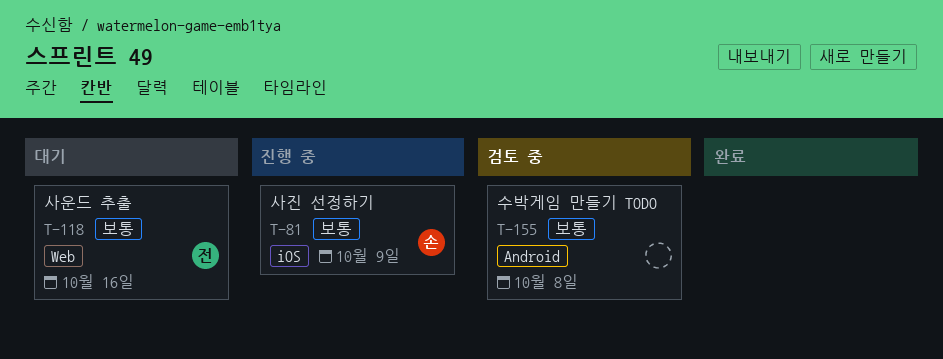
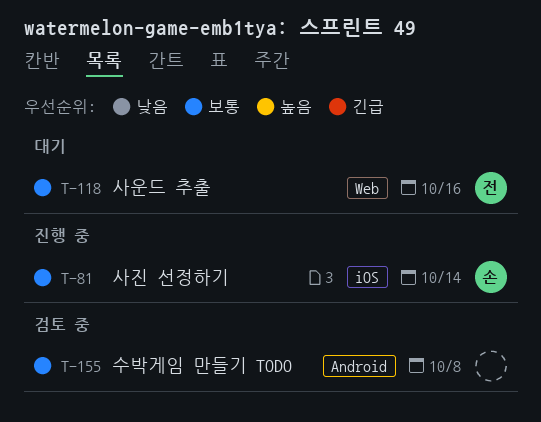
T-81, due: Oct 9 -> Oct 14

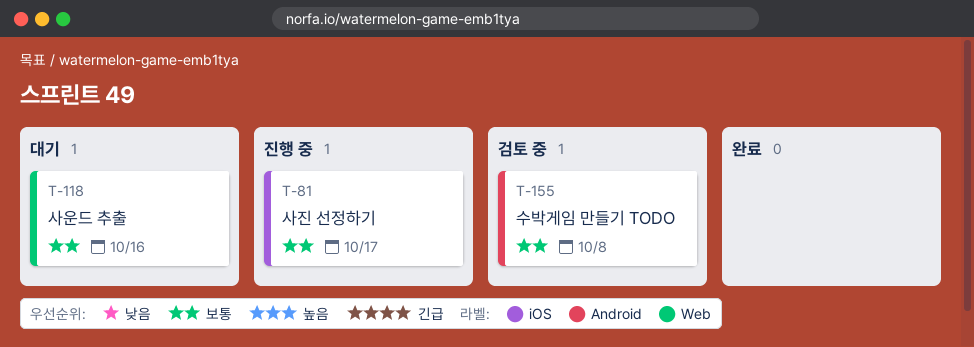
T-81, due: Oct 14 -> Oct 17

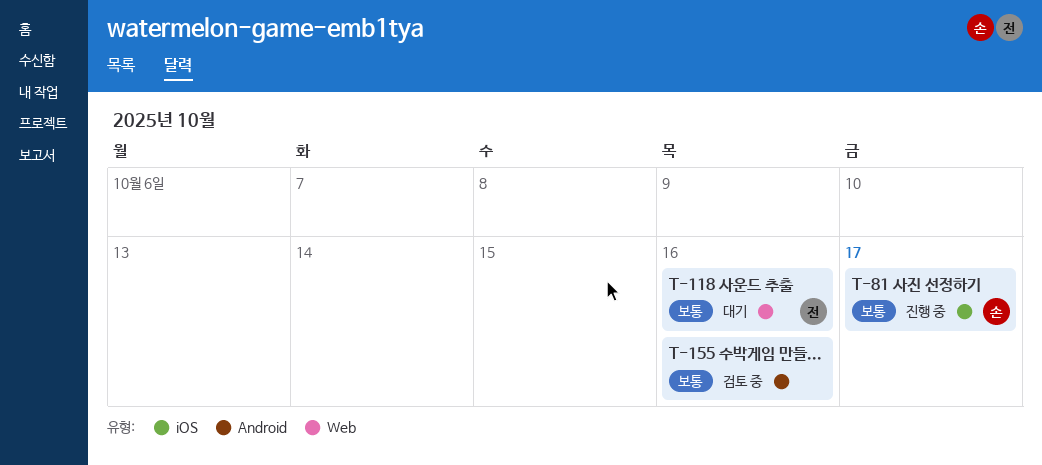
T-155, due: Oct 8 -> Oct 16

